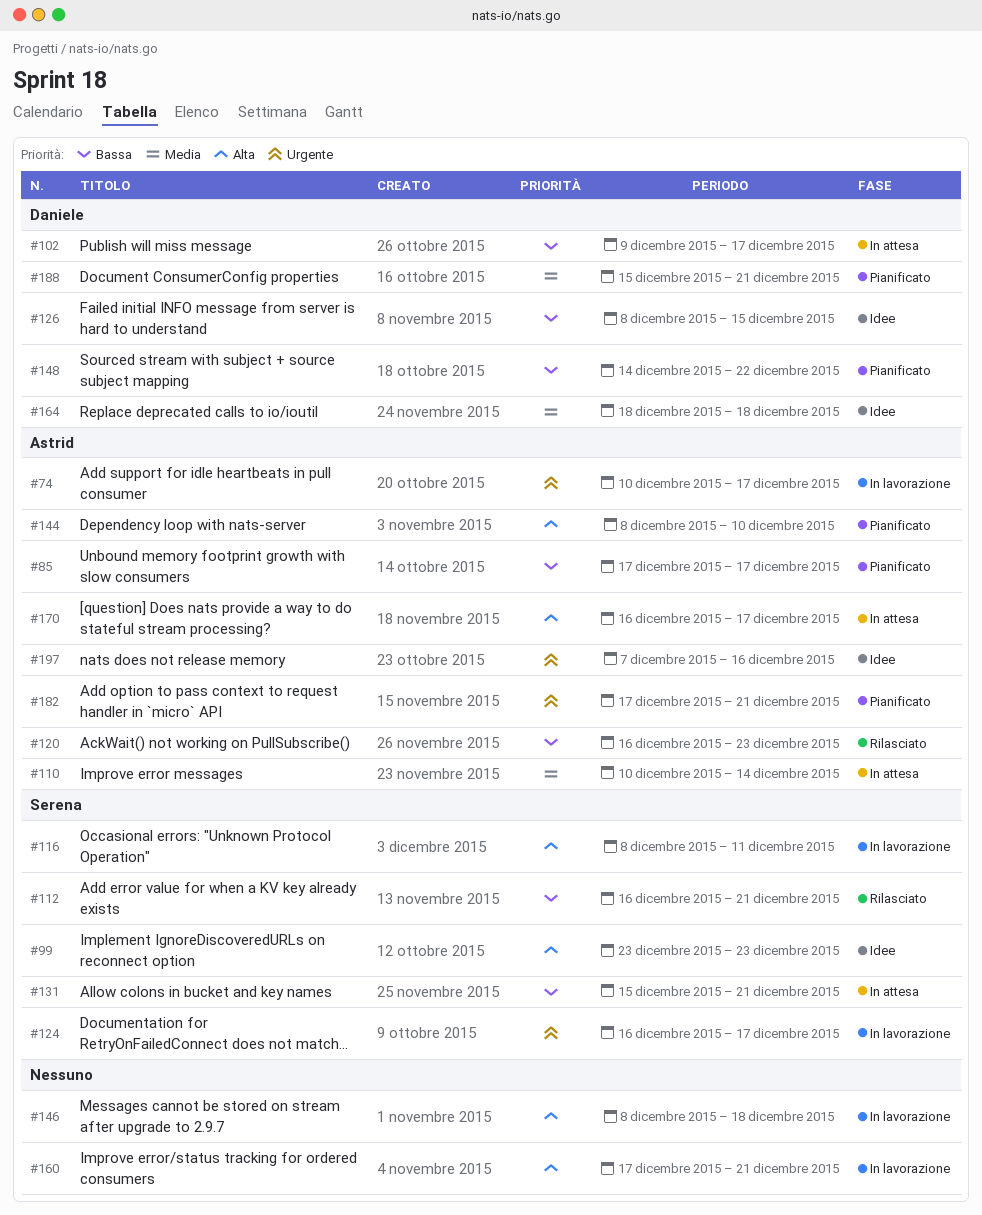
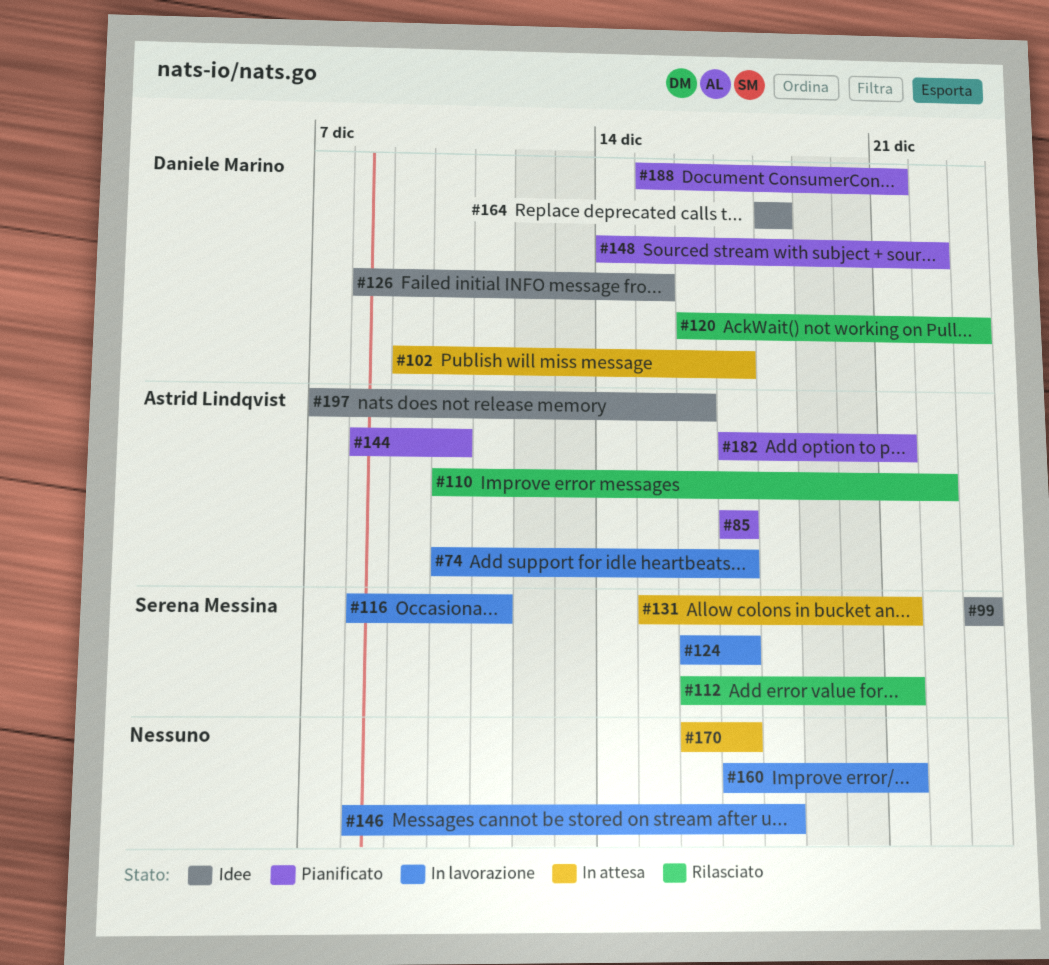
#110, status: In attesa -> Rilasciato
#110, due: Dec 14 -> Dec 22
#120, owner: Astrid Lindqvist -> Daniele Marino
#170, owner: Astrid Lindqvist -> none

